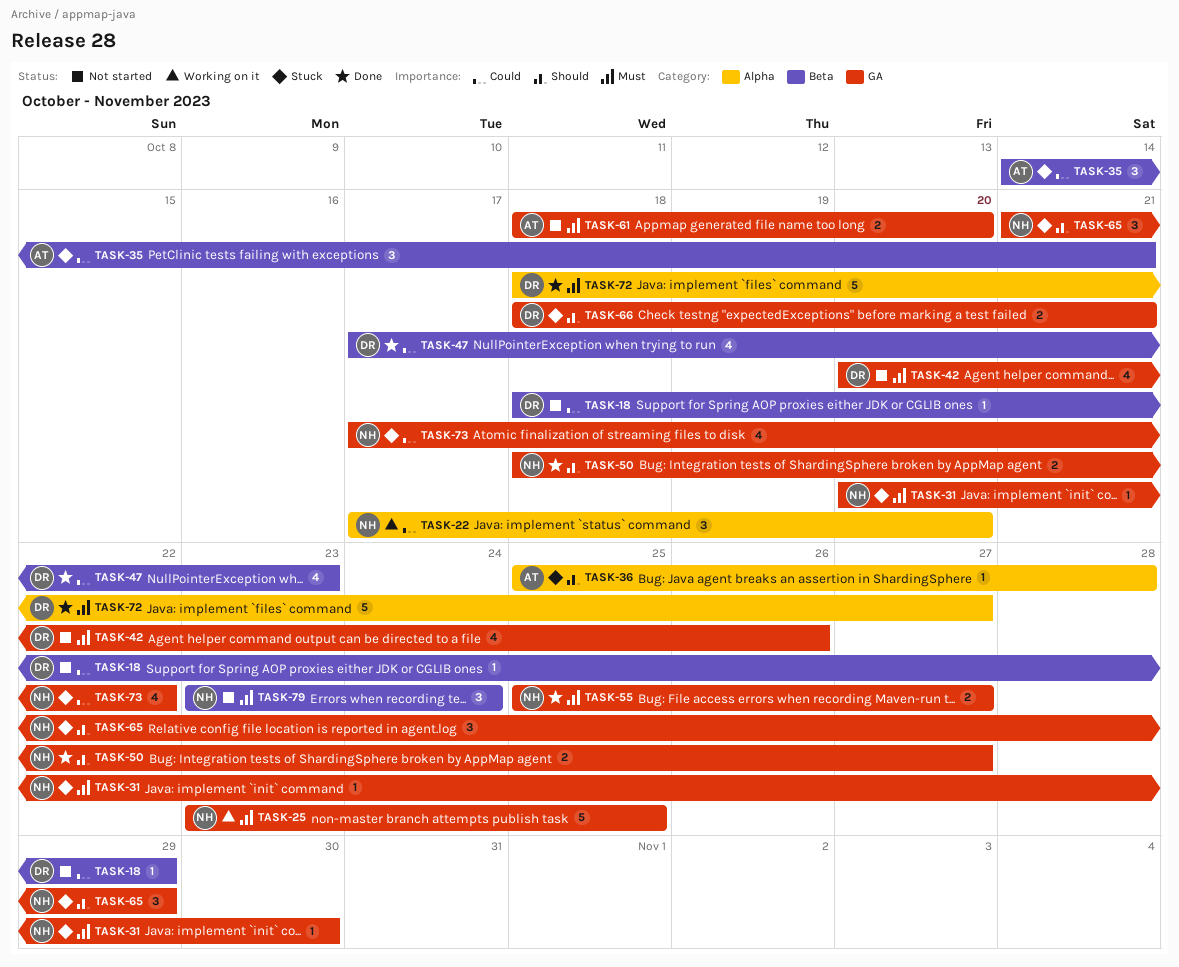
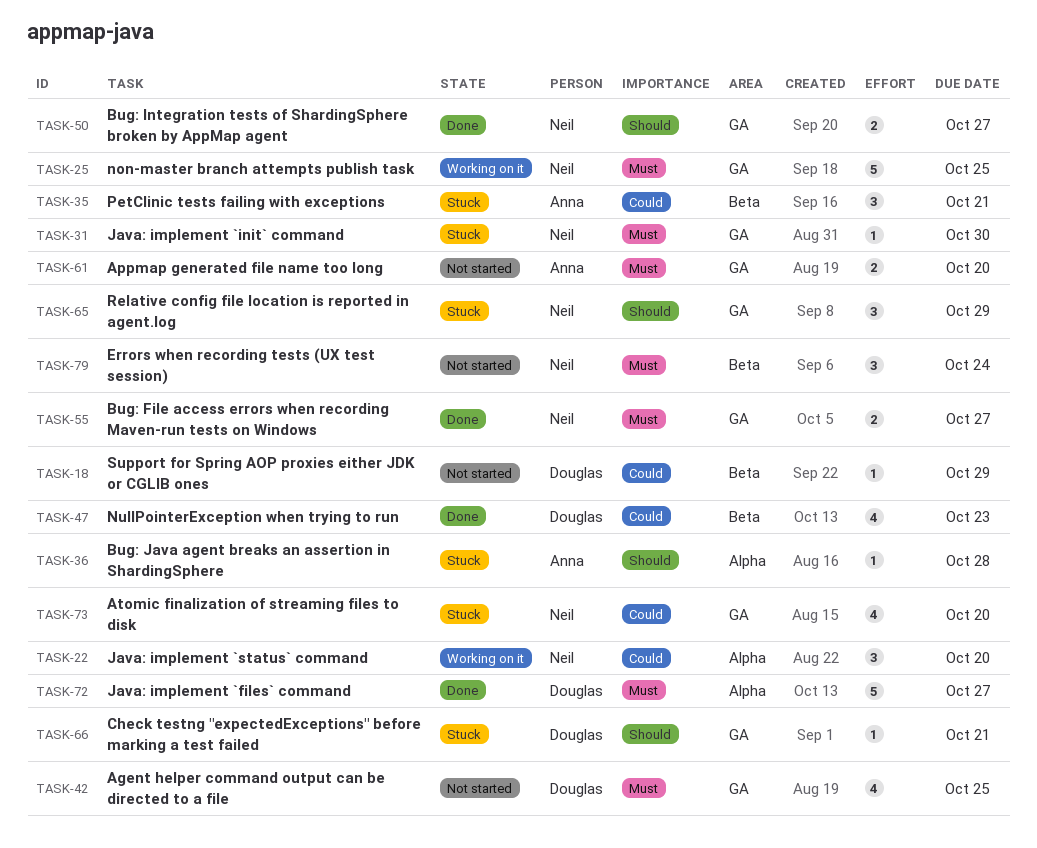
TASK-42, due: Oct 26 -> Oct 25
TASK-66, estimate: 2 -> 1
TASK-73, due: Oct 22 -> Oct 20

